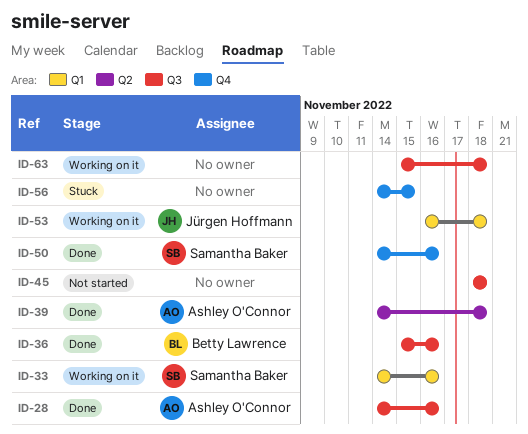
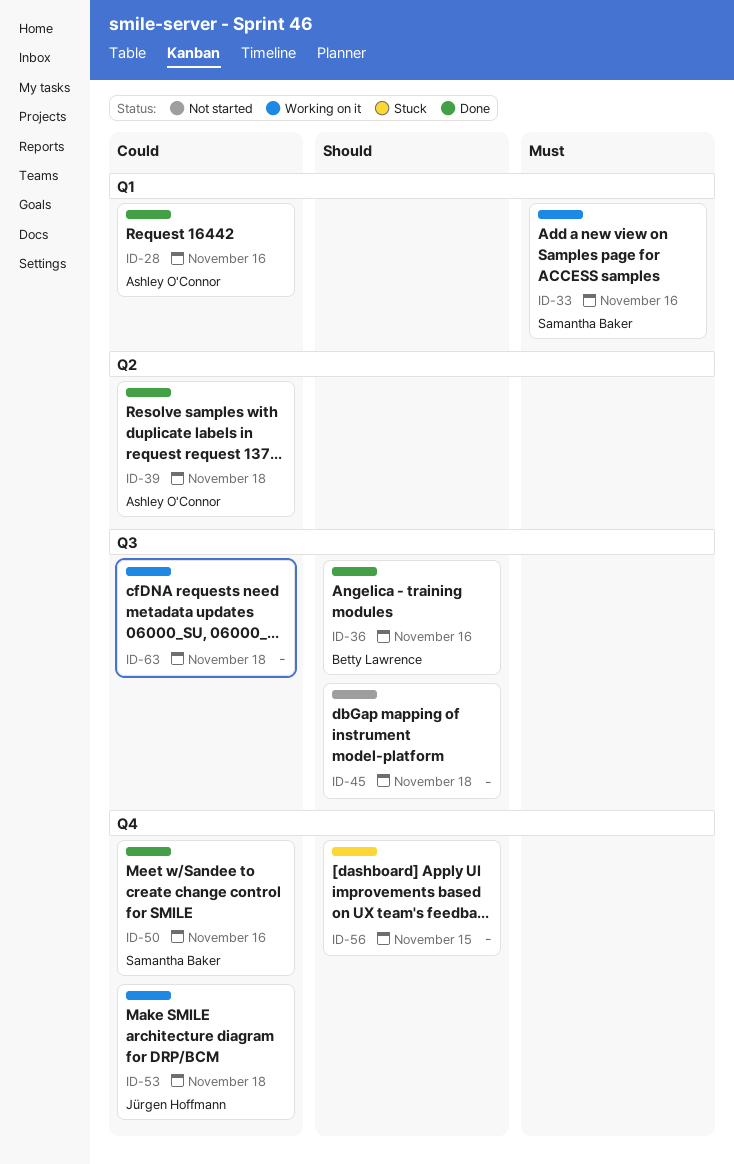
ID-28, label: Q3 -> Q1
ID-53, label: Q1 -> Q4

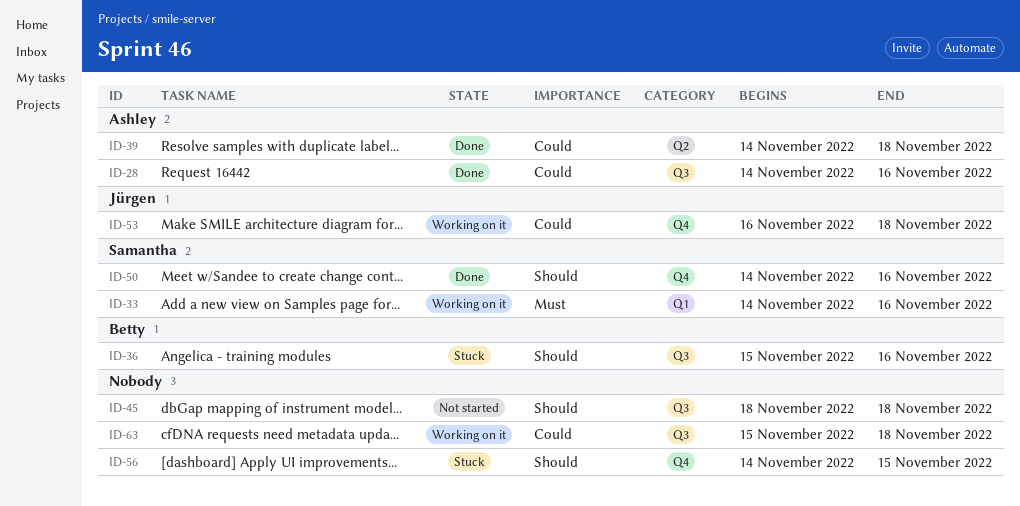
ID-28, label: Q1 -> Q3
ID-36, status: Done -> Stuck
ID-50, priority: Could -> Should

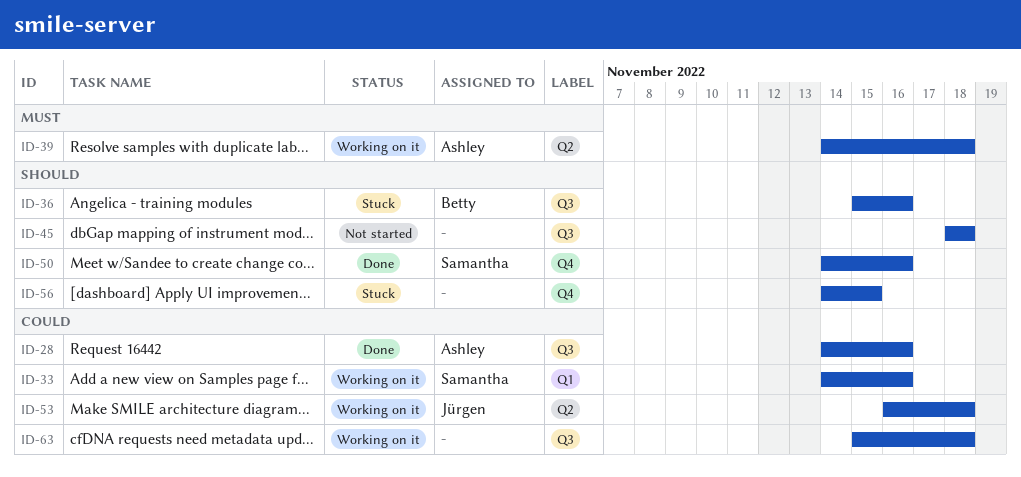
ID-33, priority: Must -> Could
ID-39, status: Done -> Working on it
ID-39, priority: Could -> Must
ID-53, label: Q4 -> Q2

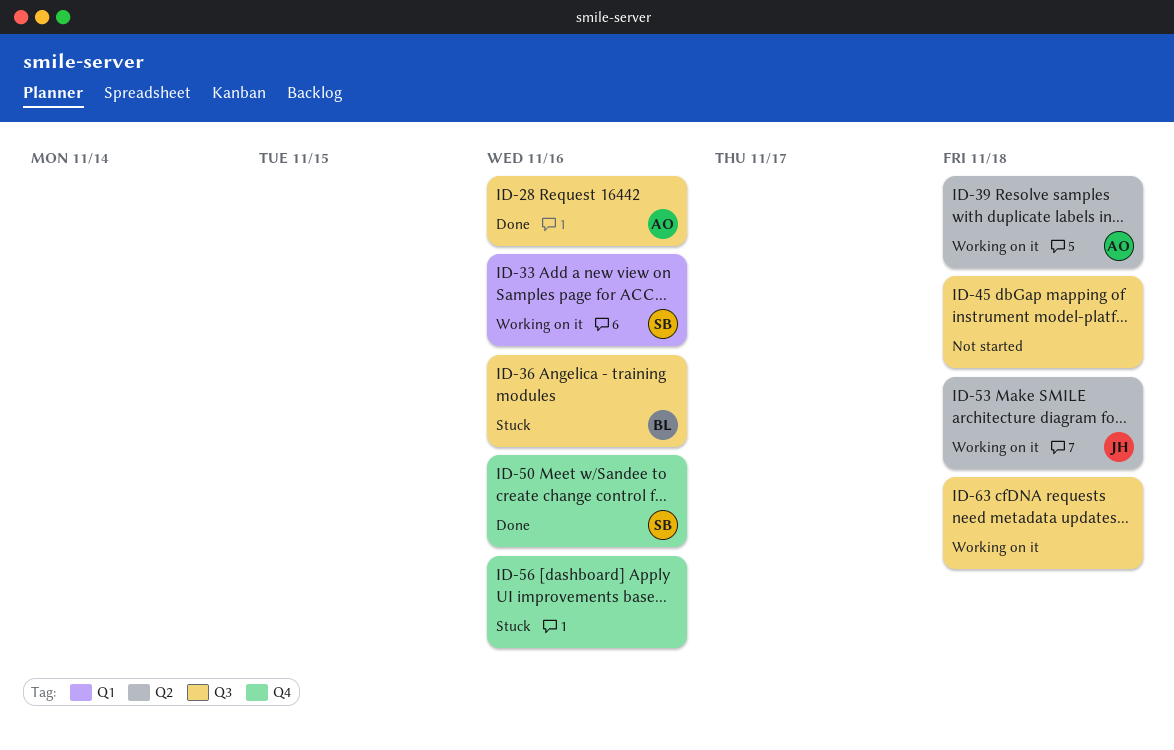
ID-56, due: Nov 15 -> Nov 16

